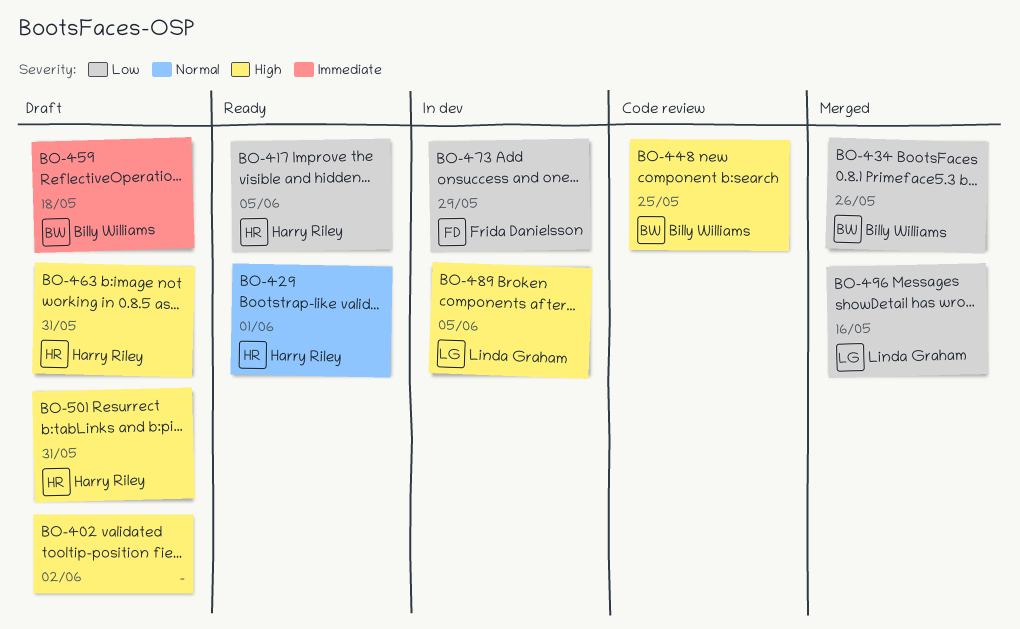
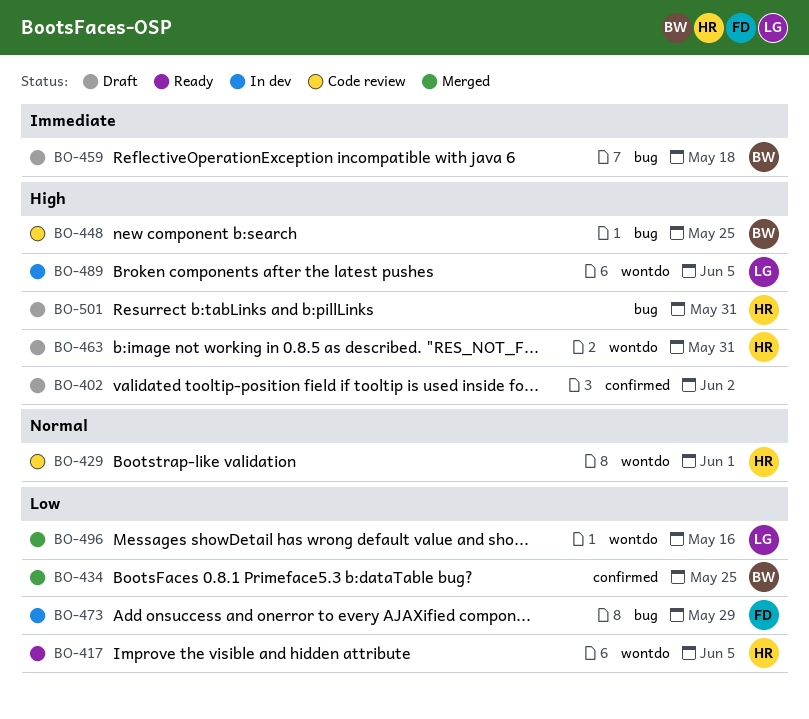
BO-429, status: Ready -> Code review
BO-434, due: May 26 -> May 25

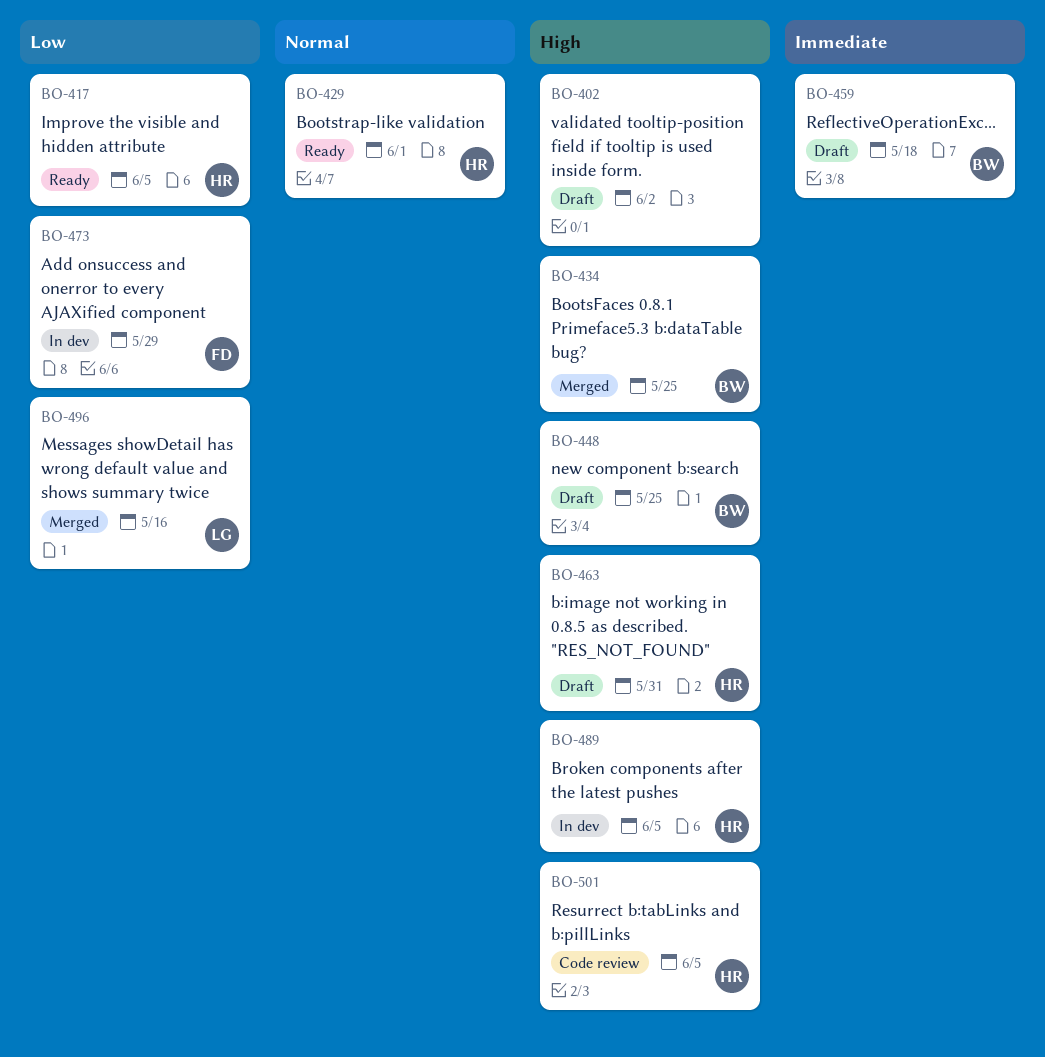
BO-429, status: Code review -> Ready
BO-434, priority: Low -> High
BO-448, status: Code review -> Draft
BO-489, owner: LG -> HR
BO-501, status: Draft -> Code review
BO-501, due: May 31 -> Jun 5

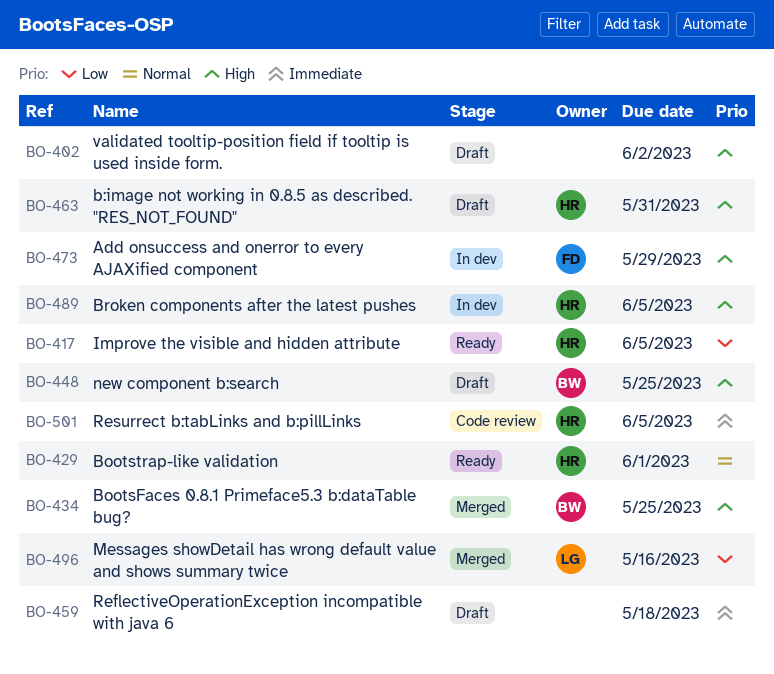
BO-459, owner: BW -> none
BO-473, priority: Low -> High
BO-501, priority: High -> Immediate

